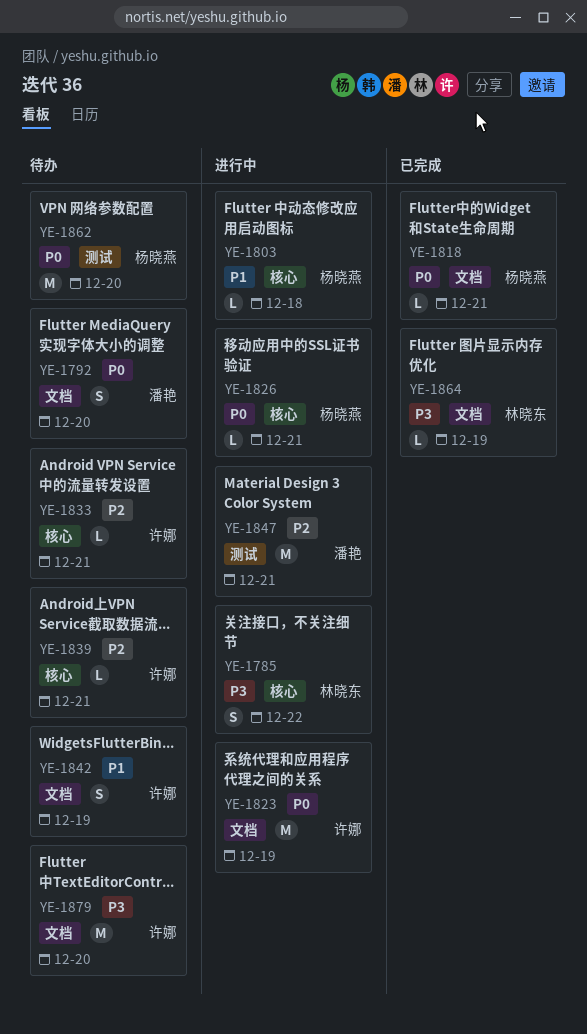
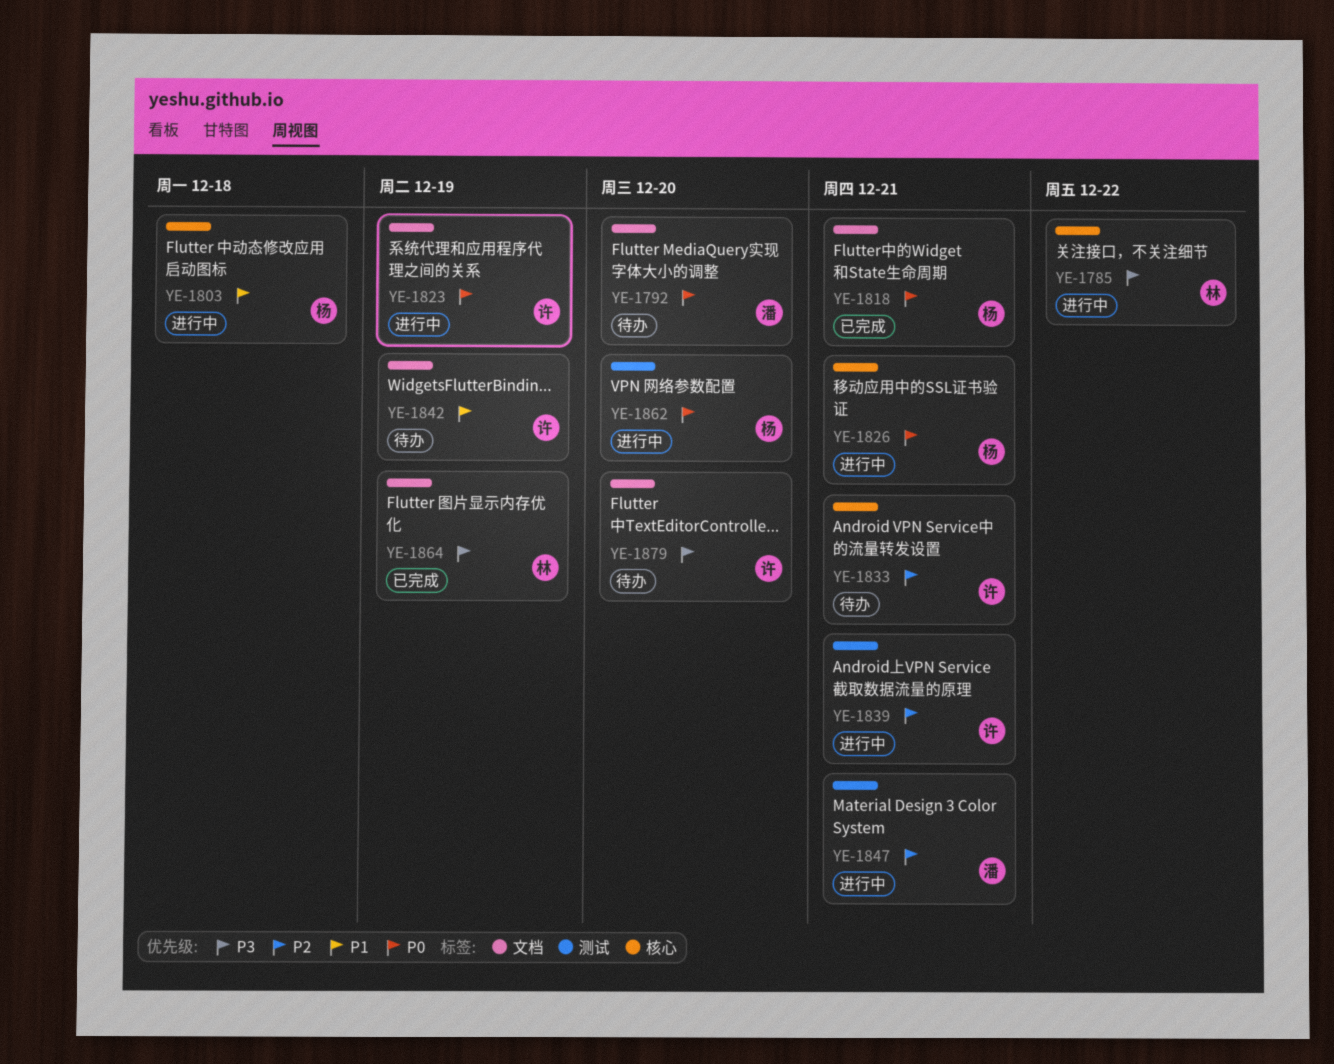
YE-1839, status: 待办 -> 进行中
YE-1839, label: 核心 -> 测试
YE-1862, status: 待办 -> 进行中

